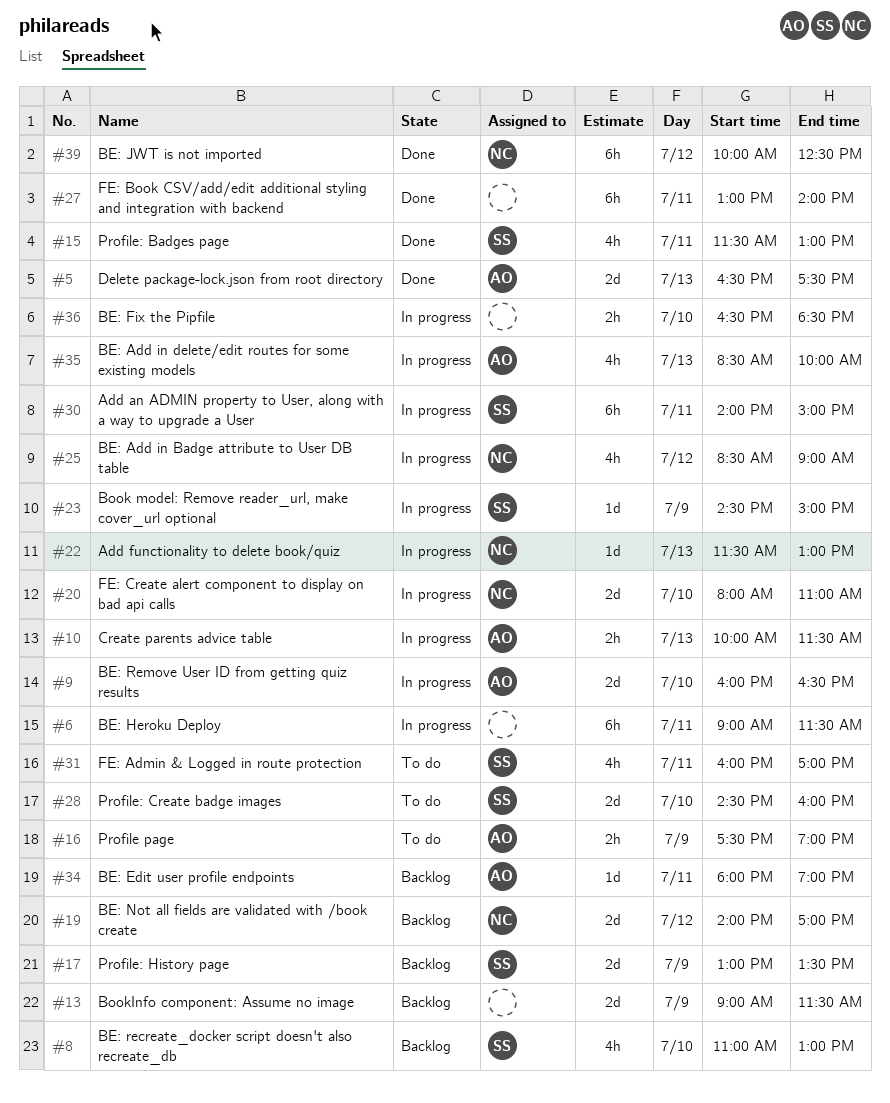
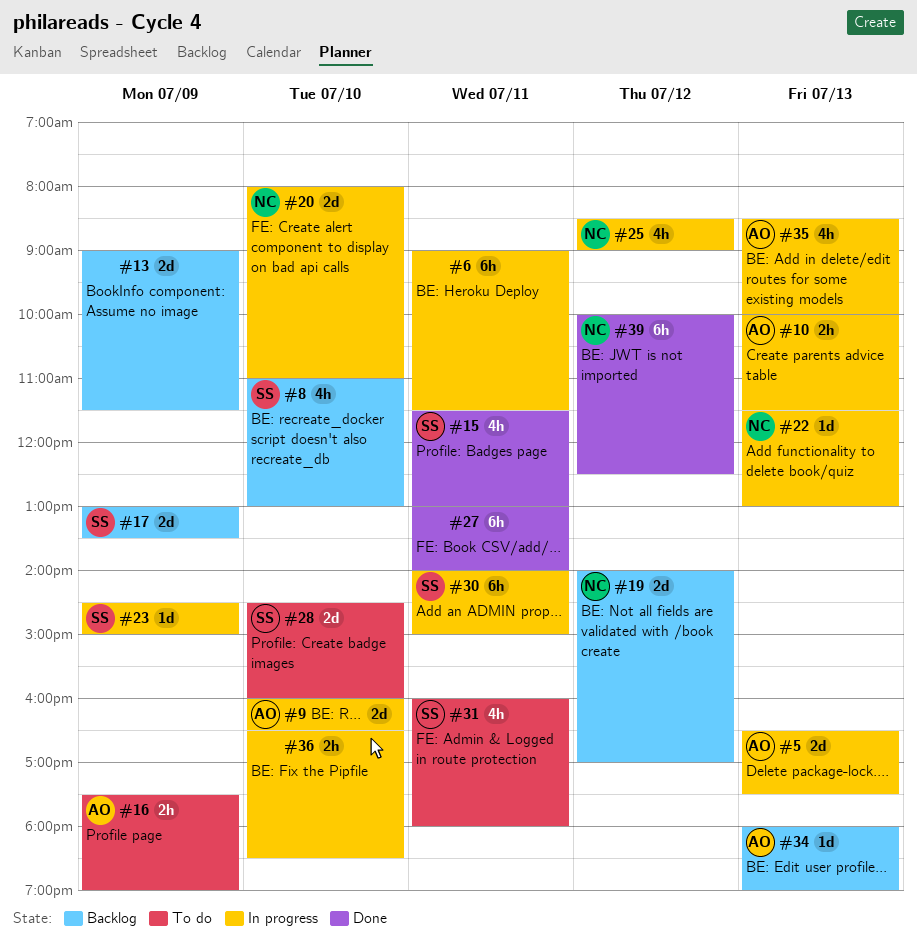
#5, status: Done -> In progress
#31, ends: 17:00 -> 18:00
#34, day: Jul 11 -> Jul 13

